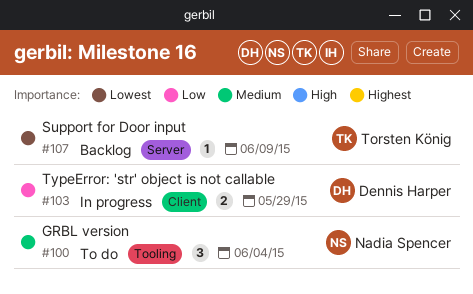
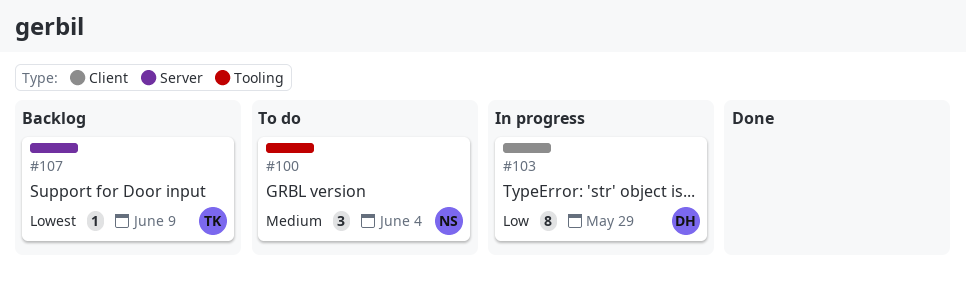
#103, estimate: 2 -> 8

